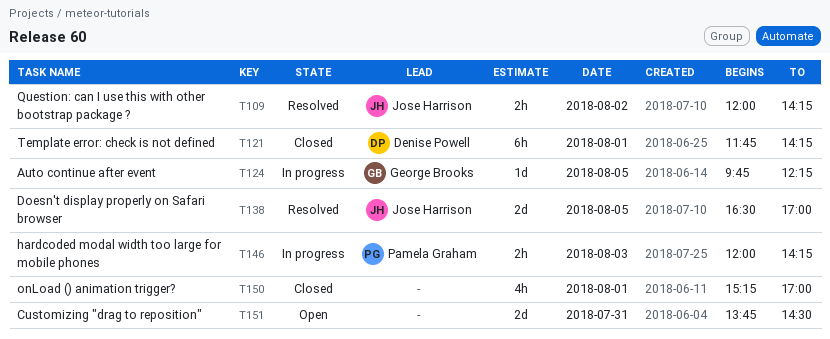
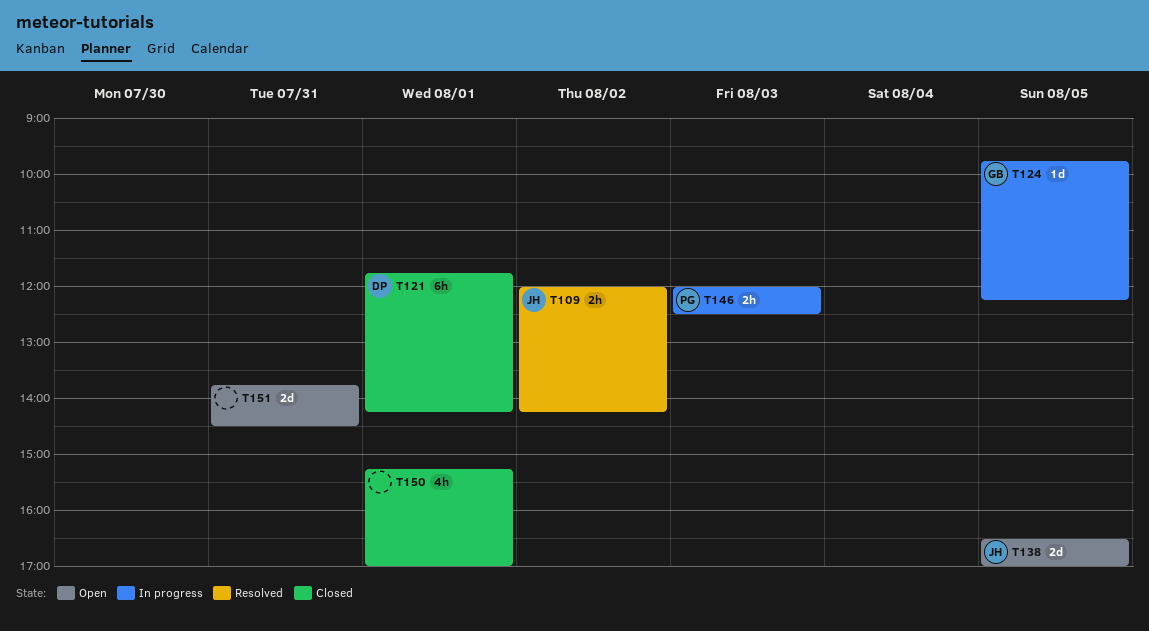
T138, status: Resolved -> Open
T146, ends: 14:15 -> 12:30

